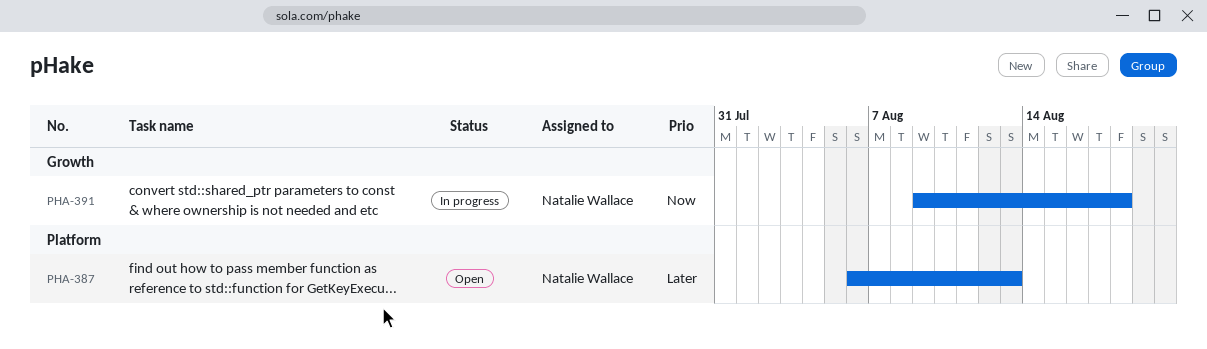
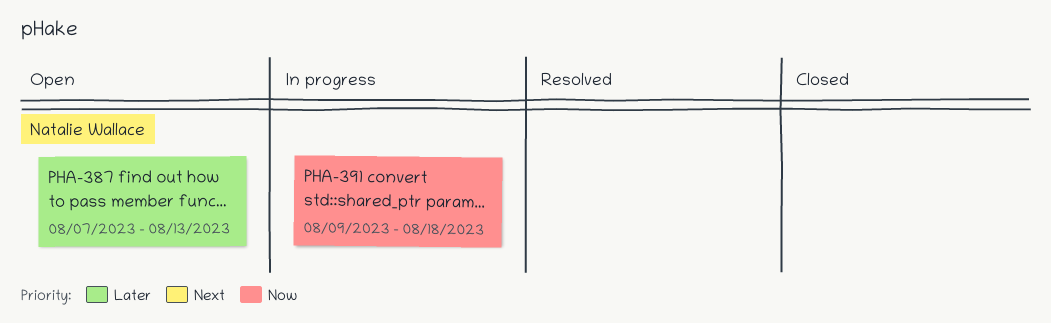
PHA-387, start: Aug 6 -> Aug 7

